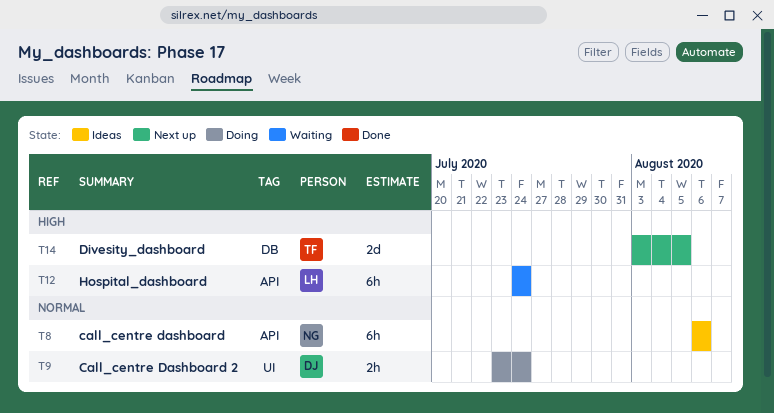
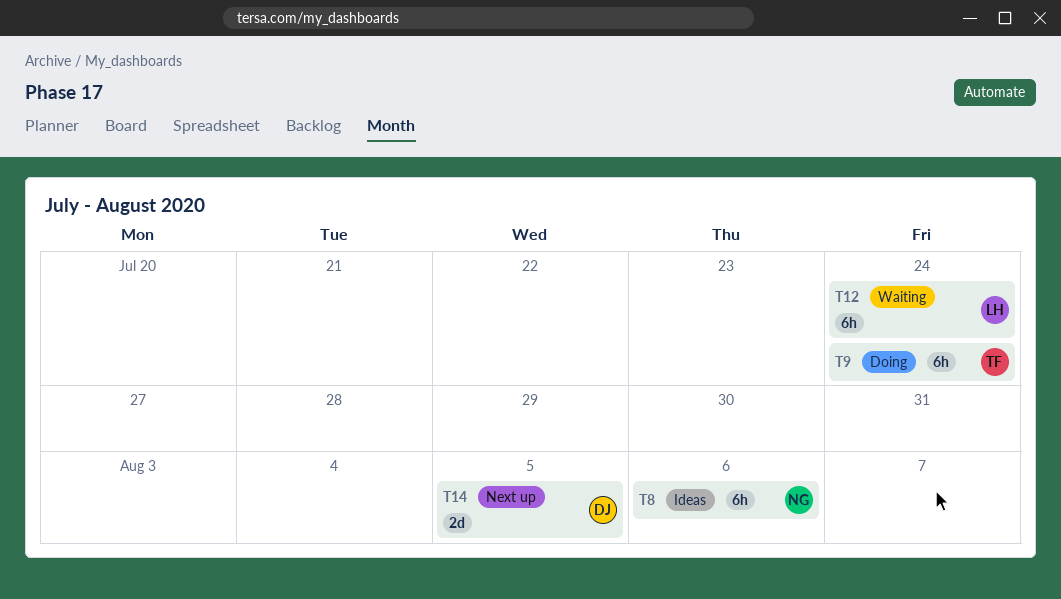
T9, owner: DJ -> TF
T9, estimate: 2h -> 6h
T14, owner: TF -> DJ

